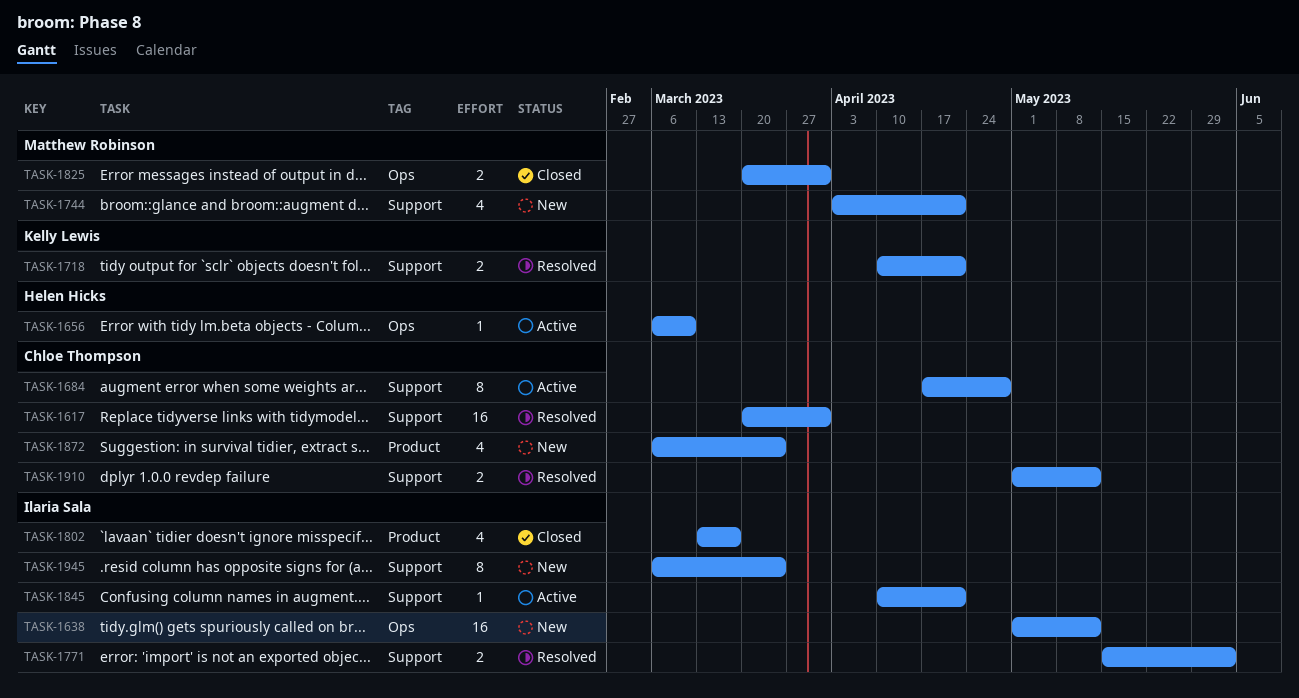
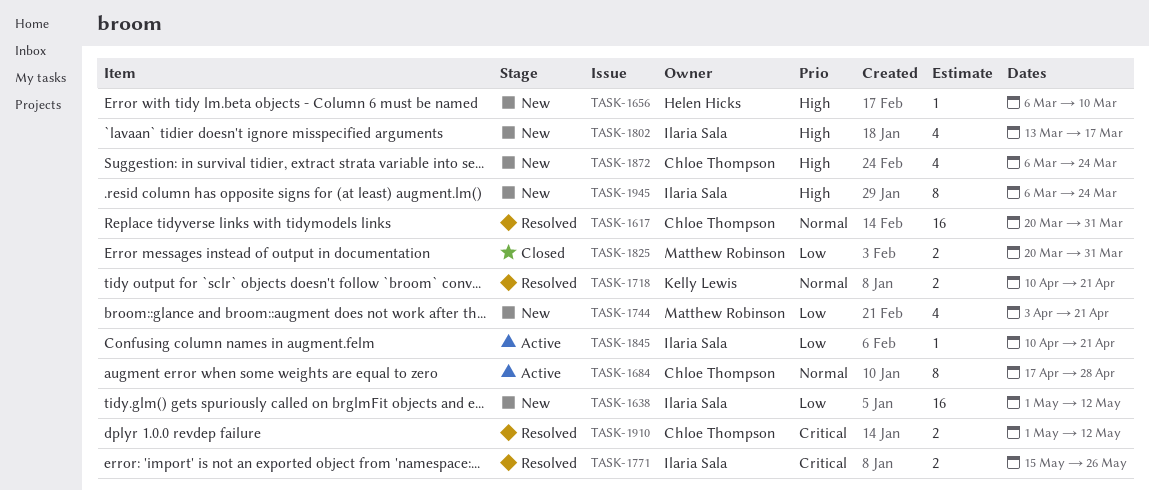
TASK-1656, status: Active -> New
TASK-1771, due: Jun 2 -> May 26
TASK-1802, status: Closed -> New

